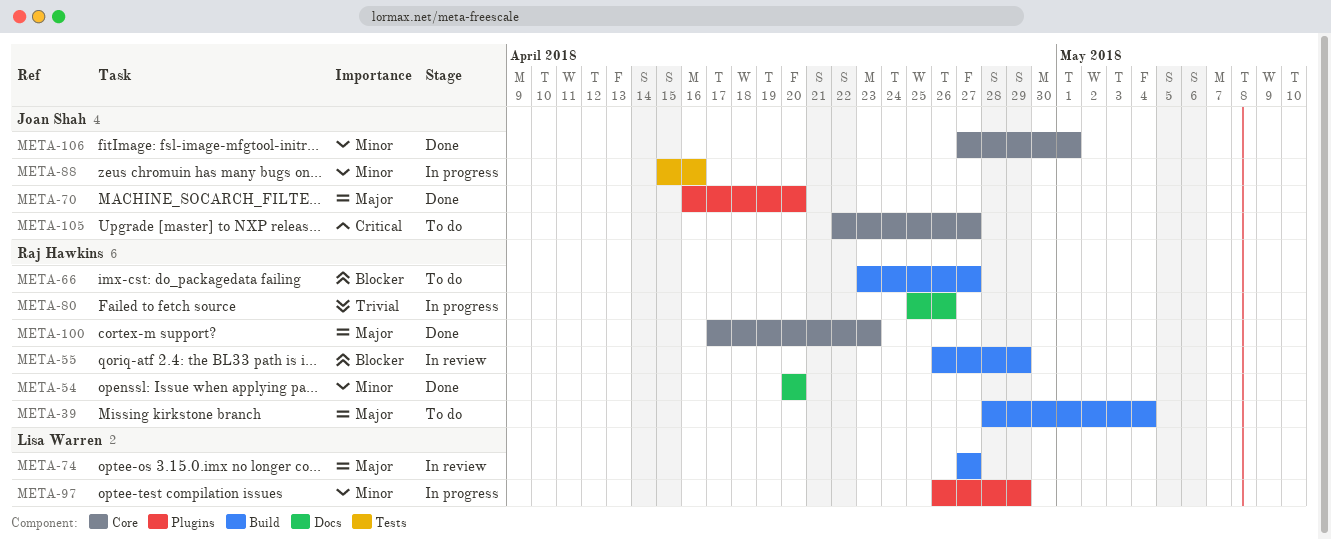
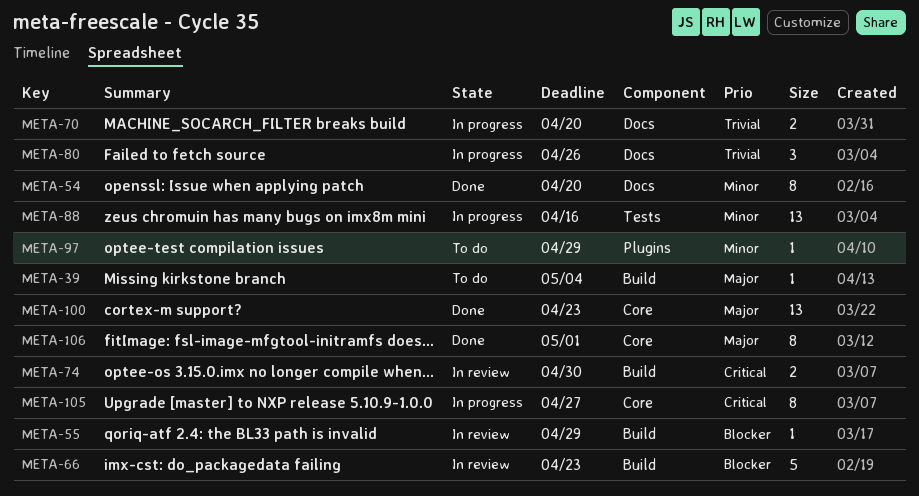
META-66, status: To do -> In review
META-66, due: Apr 27 -> Apr 23
META-70, status: Done -> In progress
META-70, priority: Major -> Trivial
META-70, label: Plugins -> Docs
META-74, priority: Major -> Critical
META-74, due: Apr 27 -> Apr 30
META-97, status: In progress -> To do
META-105, status: To do -> In progress
META-106, priority: Minor -> Major

